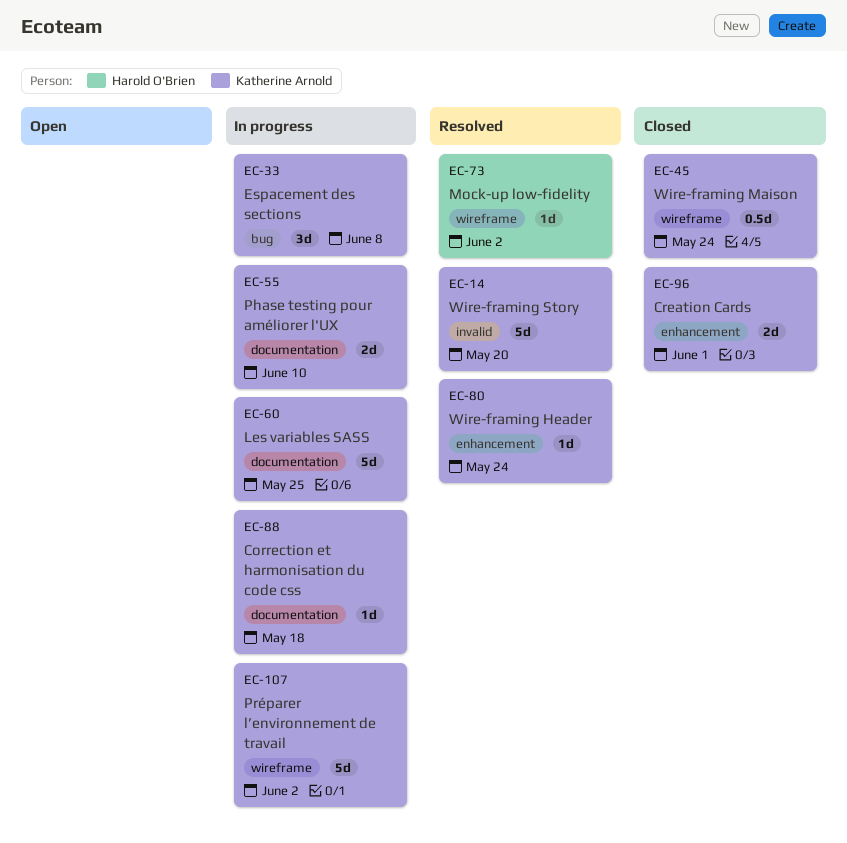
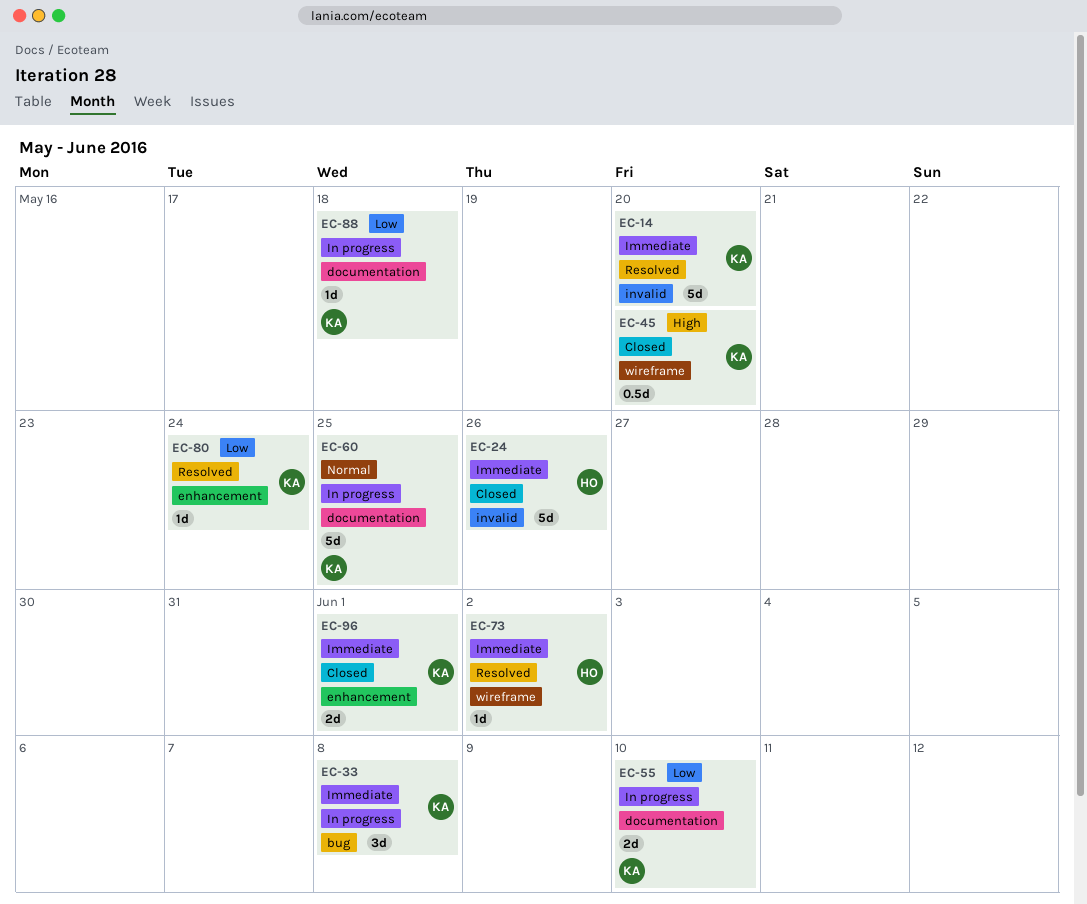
EC-24: none -> present
EC-45, due: May 24 -> May 20
EC-107: present -> none

